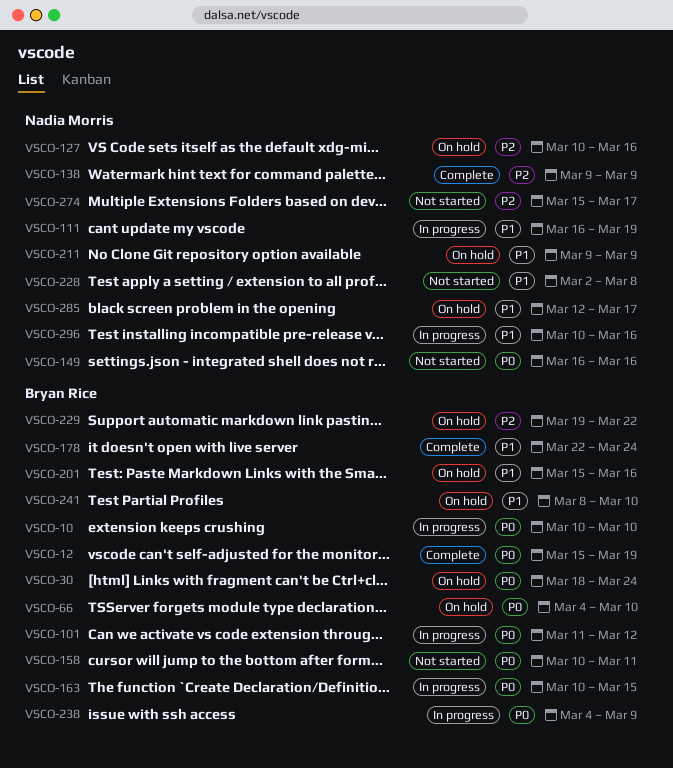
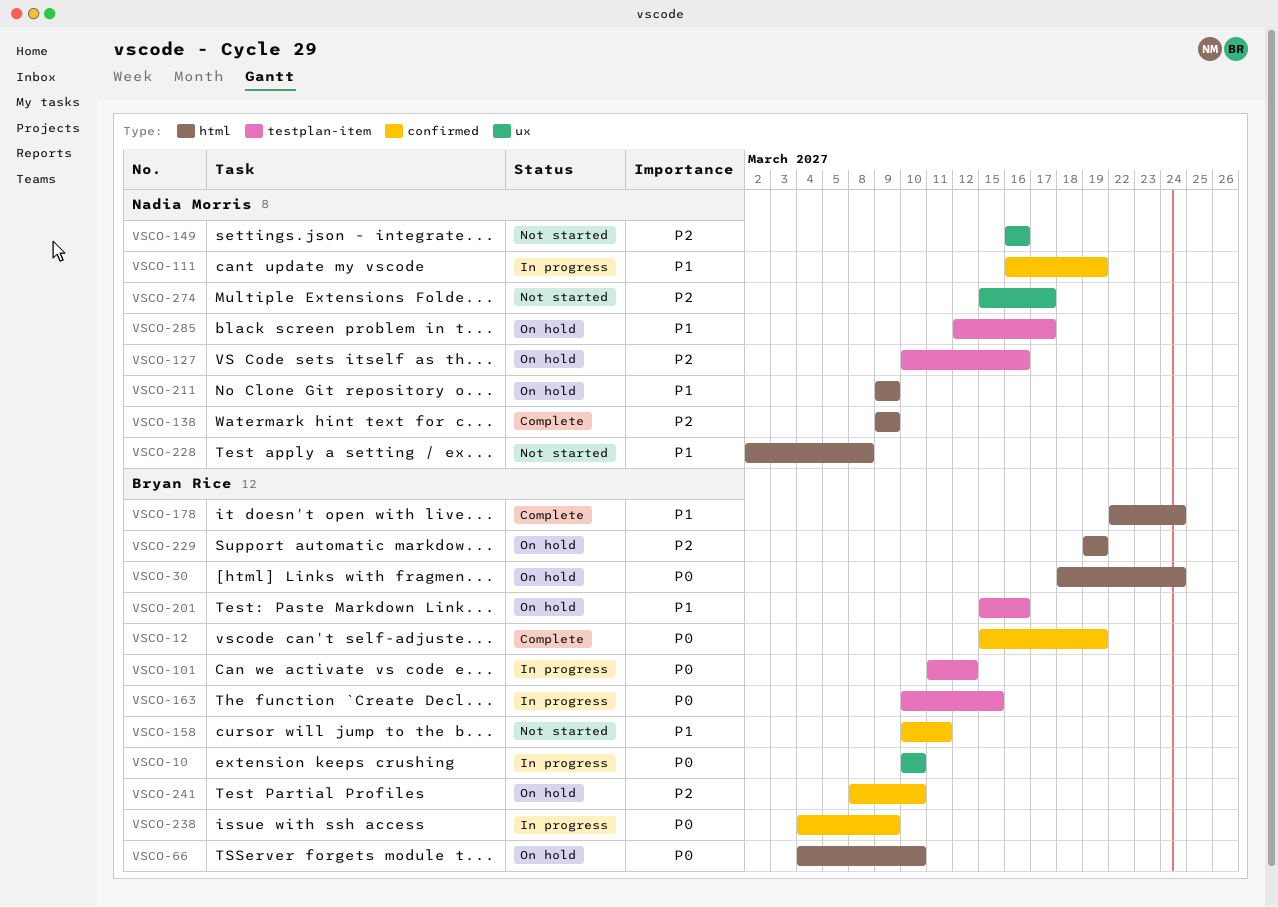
VSCO-149, priority: P0 -> P2
VSCO-158, priority: P0 -> P1
VSCO-229, due: Mar 22 -> Mar 19
VSCO-241, priority: P1 -> P2
VSCO-296: present -> none

